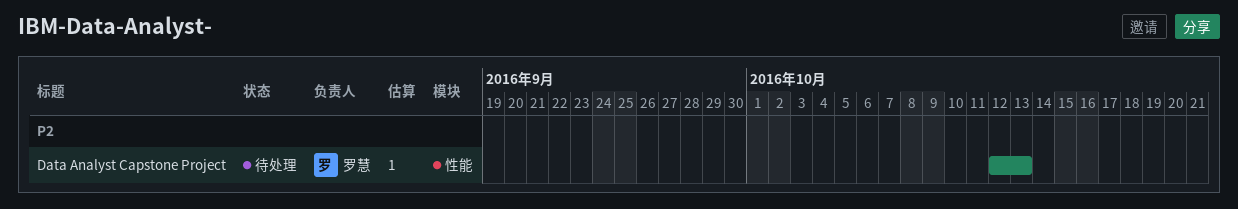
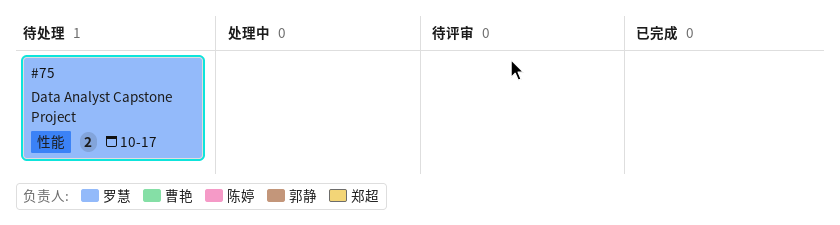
Data Analyst Capstone Project, estimate: 1 -> 2
Data Analyst Capstone Project, due: Oct 13 -> Oct 17

